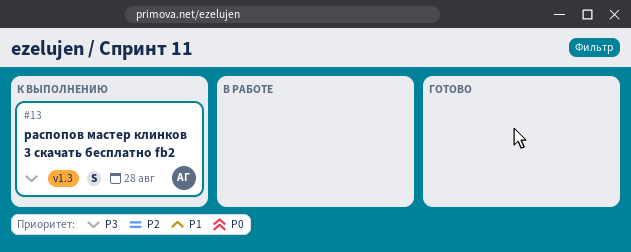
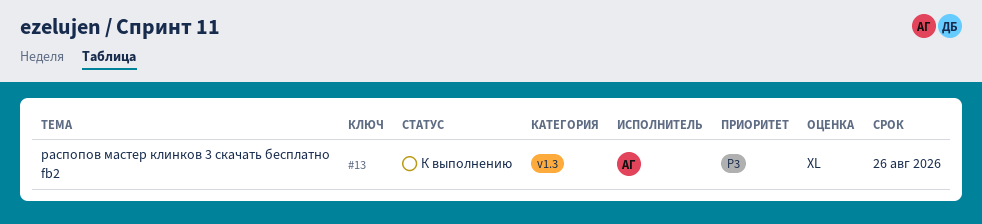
#13, estimate: S -> XL
#13, due: Aug 28 -> Aug 26

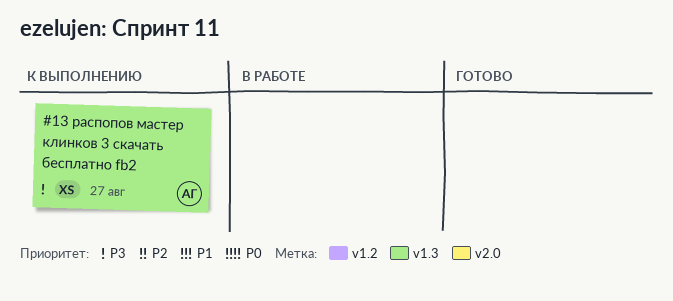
#13, estimate: XL -> XS
#13, due: Aug 26 -> Aug 27

